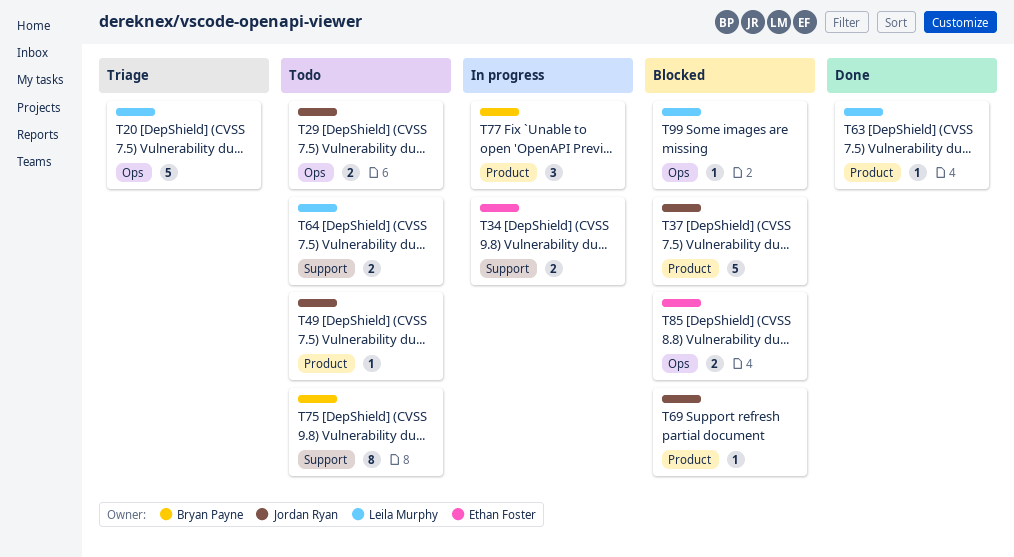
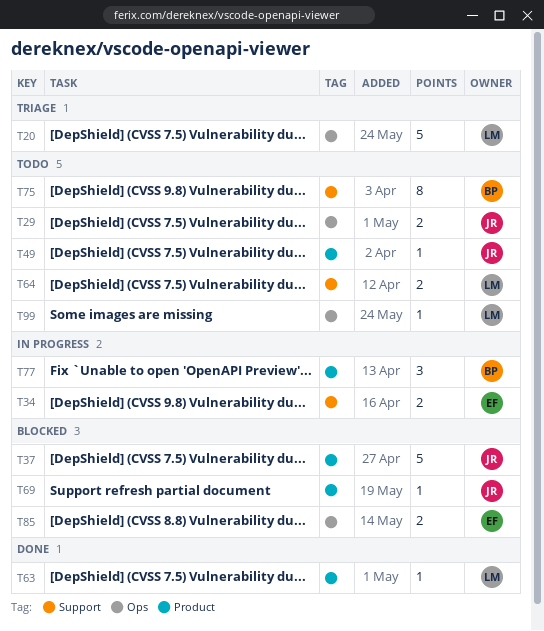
T99, status: Blocked -> Todo

